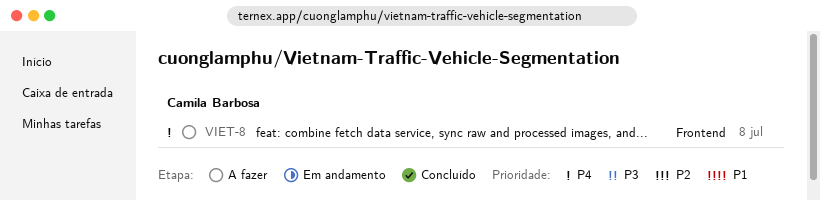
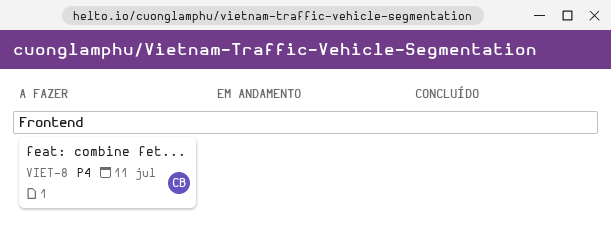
VIET-8, due: Jul 8 -> Jul 11

